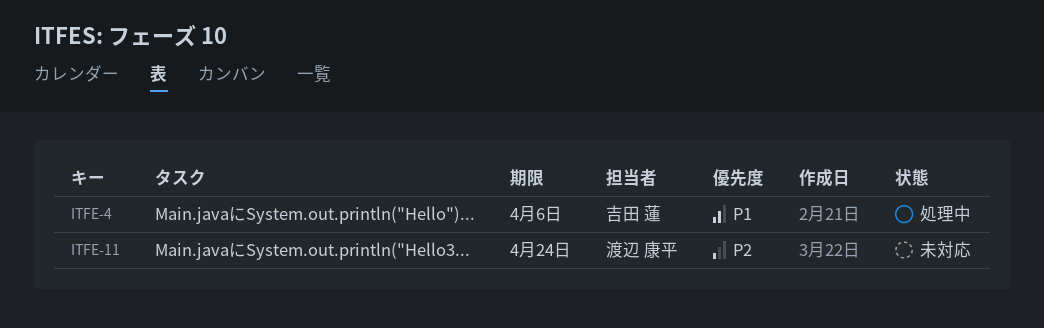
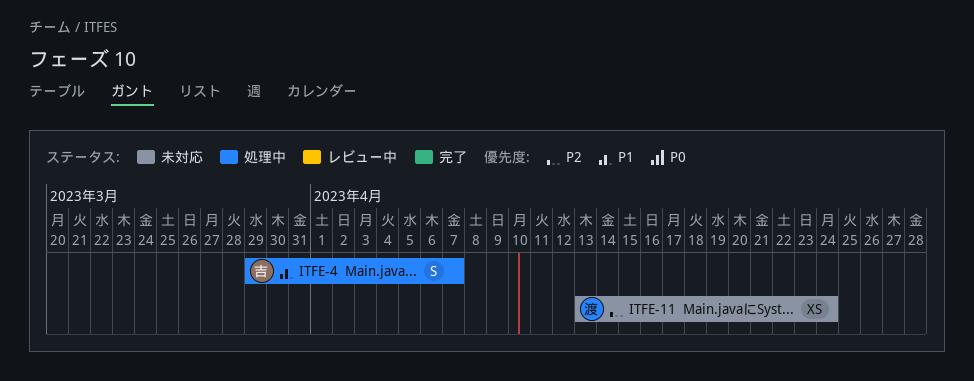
ITFE-4, due: Apr 6 -> Apr 7

